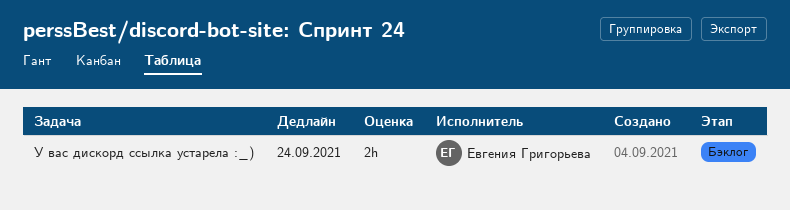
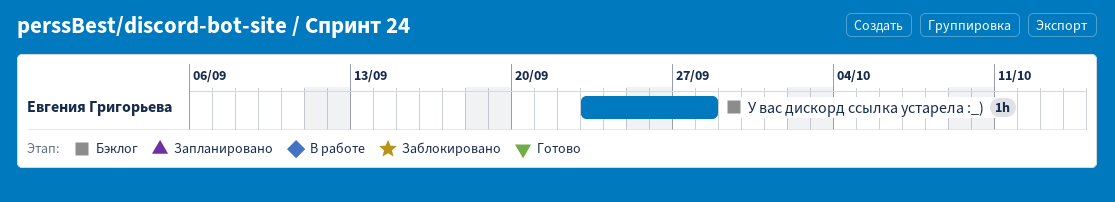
У вас дискорд ссылка устарела :_), estimate: 2h -> 1h
У вас дискорд ссылка устарела :_), due: Sep 24 -> Sep 28

